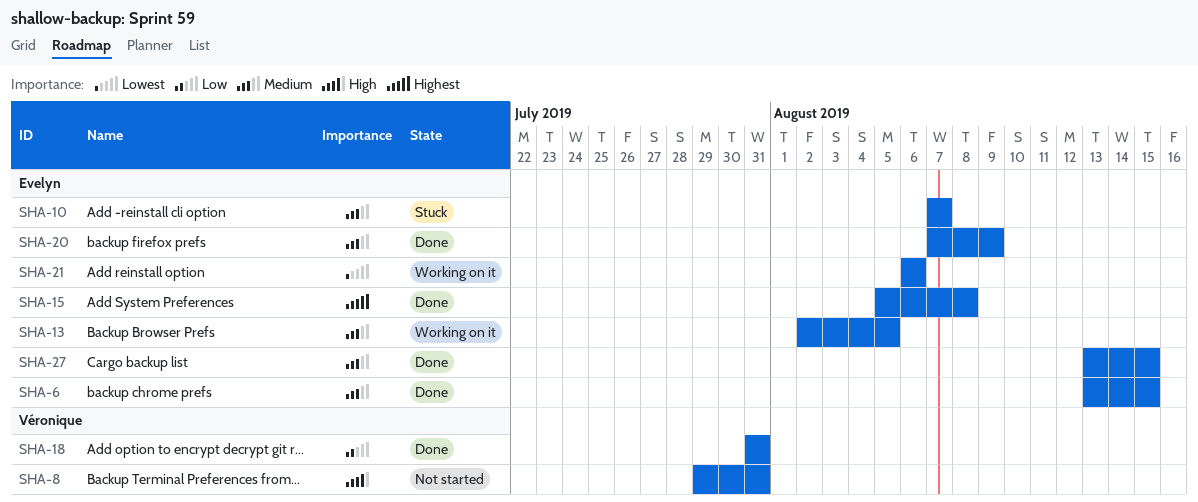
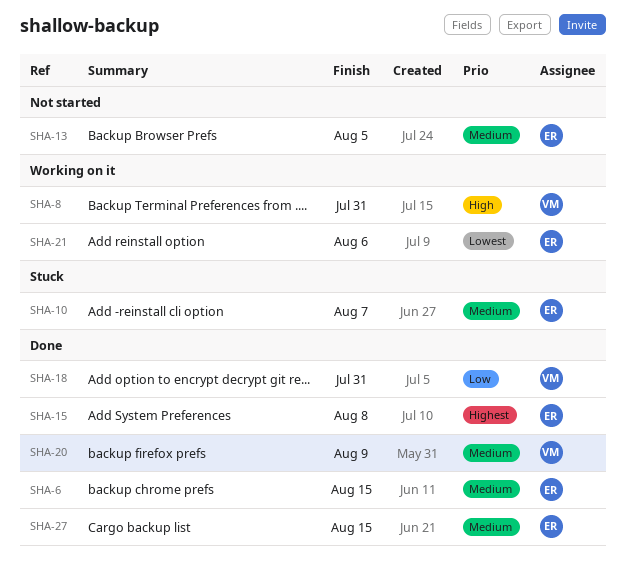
SHA-8, status: Not started -> Working on it
SHA-13, status: Working on it -> Not started
SHA-20, owner: Evelyn -> Véronique

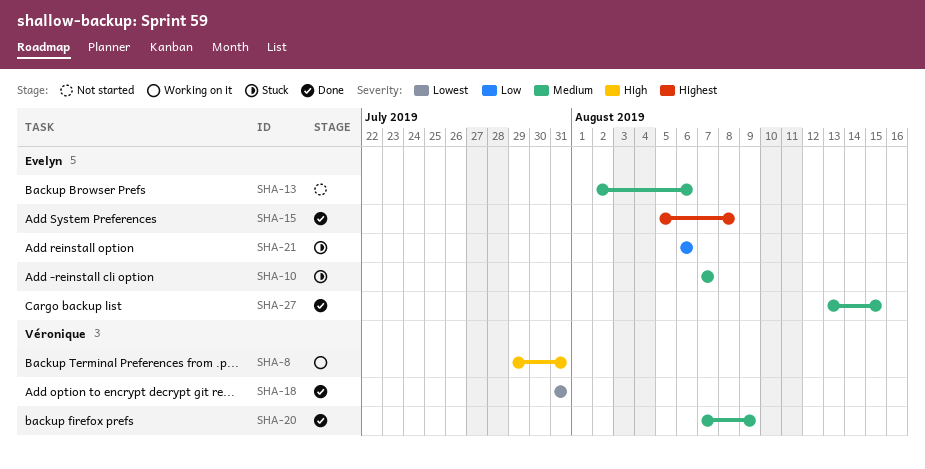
SHA-6: present -> none
SHA-13, due: Aug 5 -> Aug 6
SHA-18, priority: Low -> Lowest
SHA-21, status: Working on it -> Stuck
SHA-21, priority: Lowest -> Low

